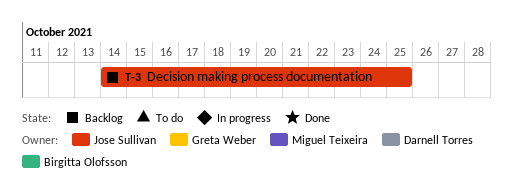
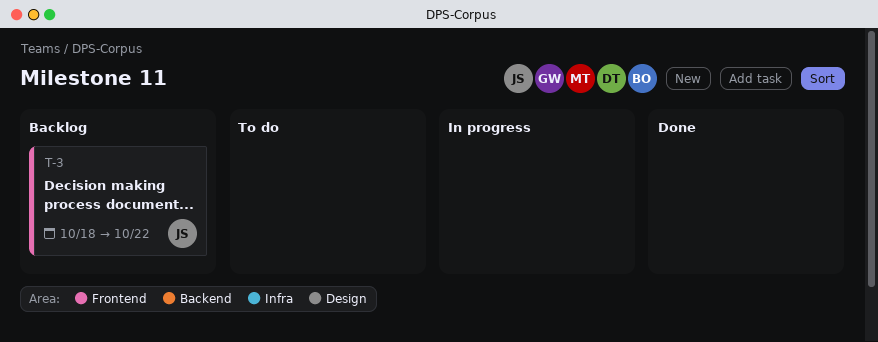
T-3, start: Oct 14 -> Oct 18
T-3, due: Oct 25 -> Oct 22

